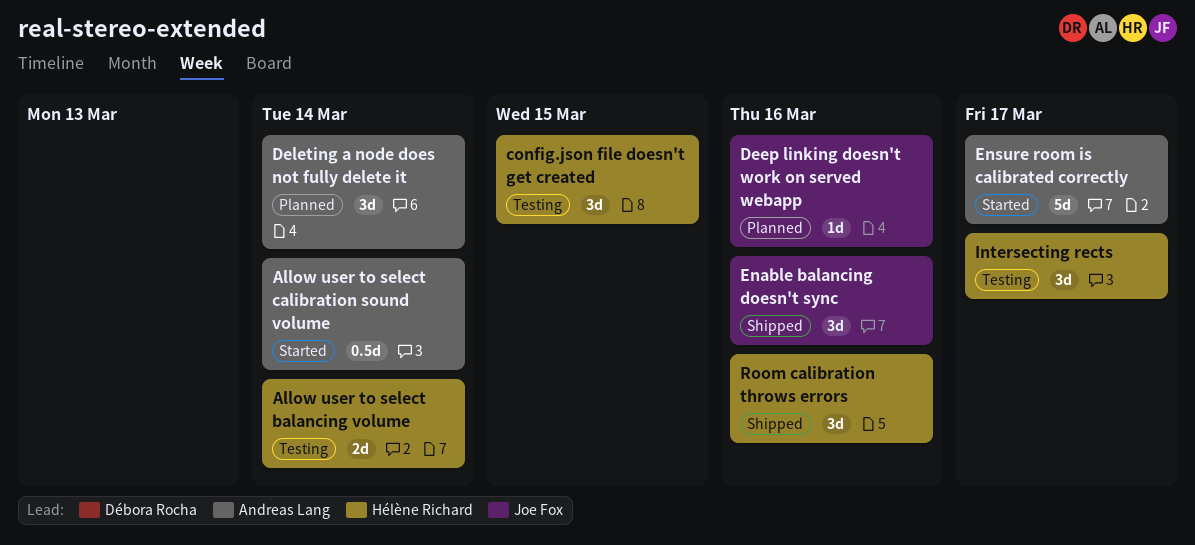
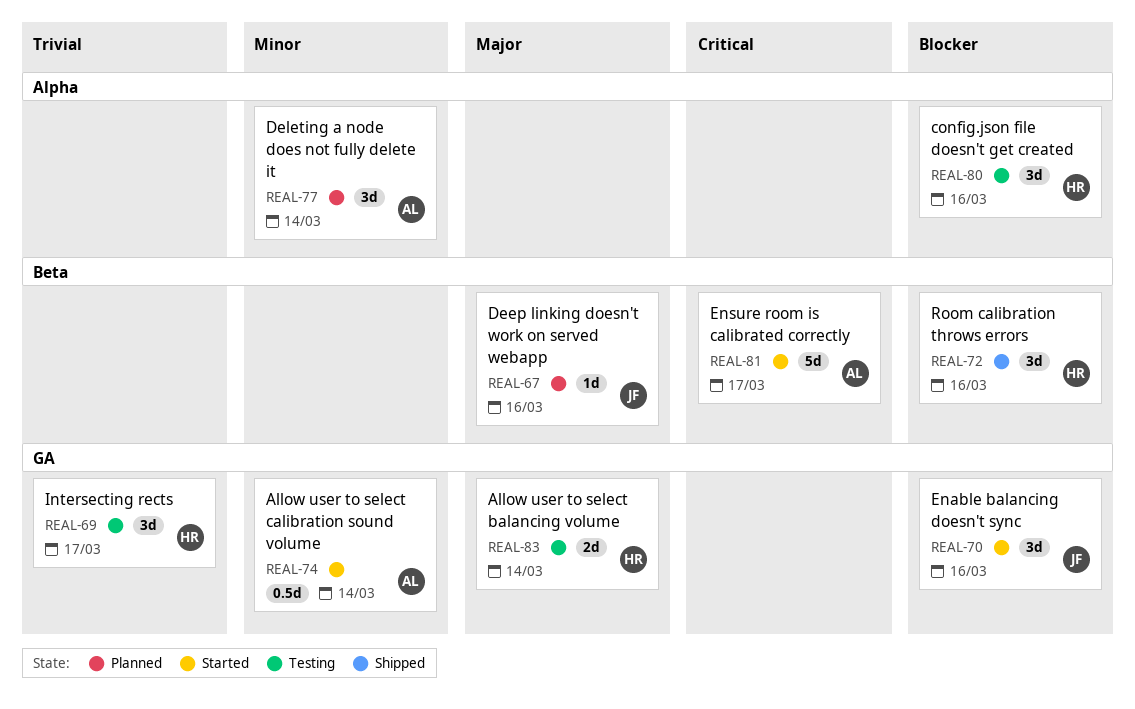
config.json file doesn't get created, due: Mar 15 -> Mar 16
Enable balancing doesn't sync, status: Shipped -> Started

